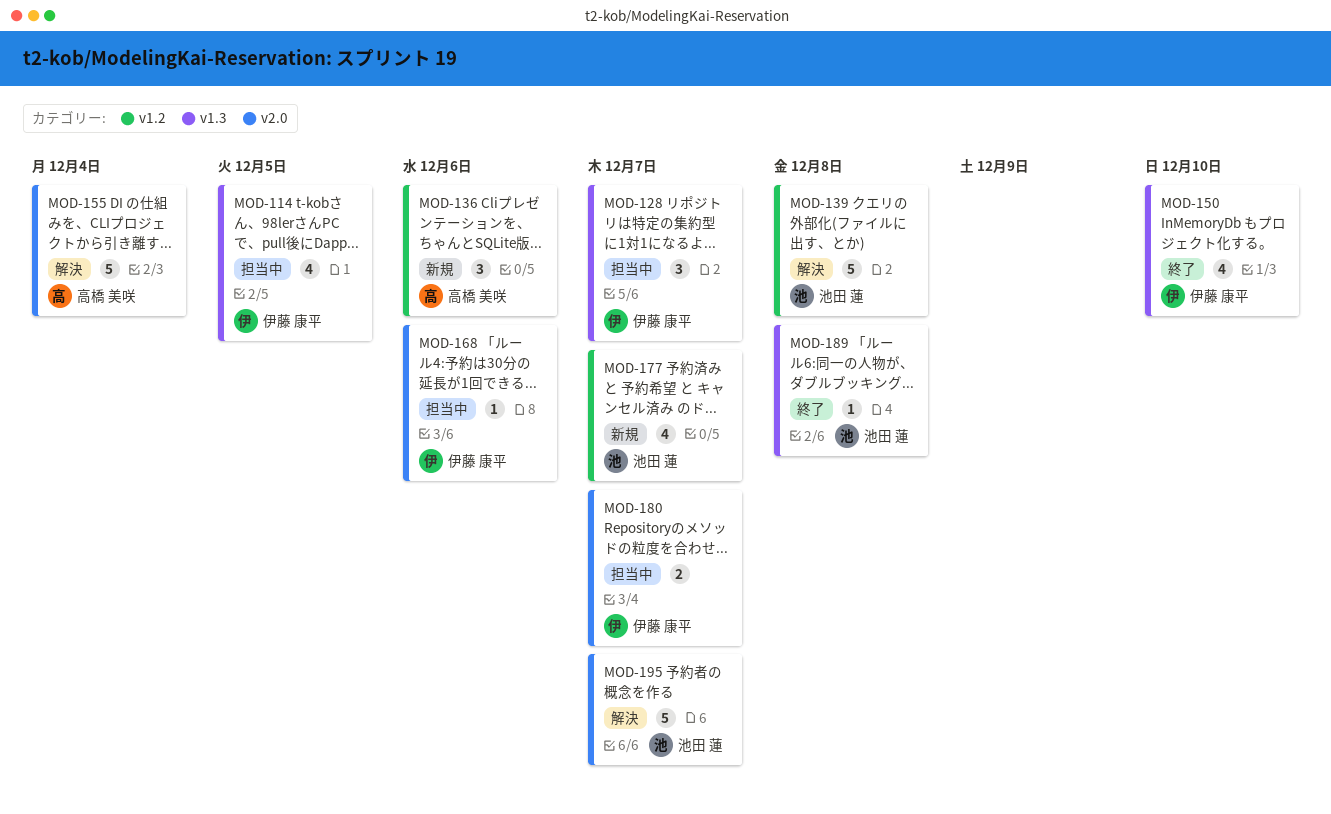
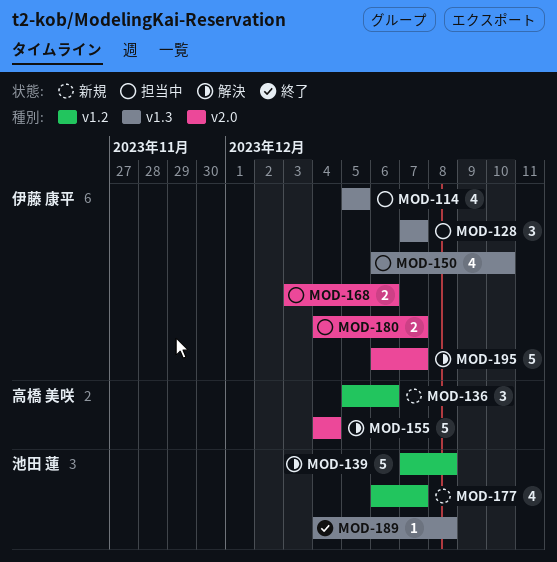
MOD-150, status: 終了 -> 担当中
MOD-168, estimate: 1 -> 2
MOD-195, owner: 池田 蓮 -> 伊藤 康平

